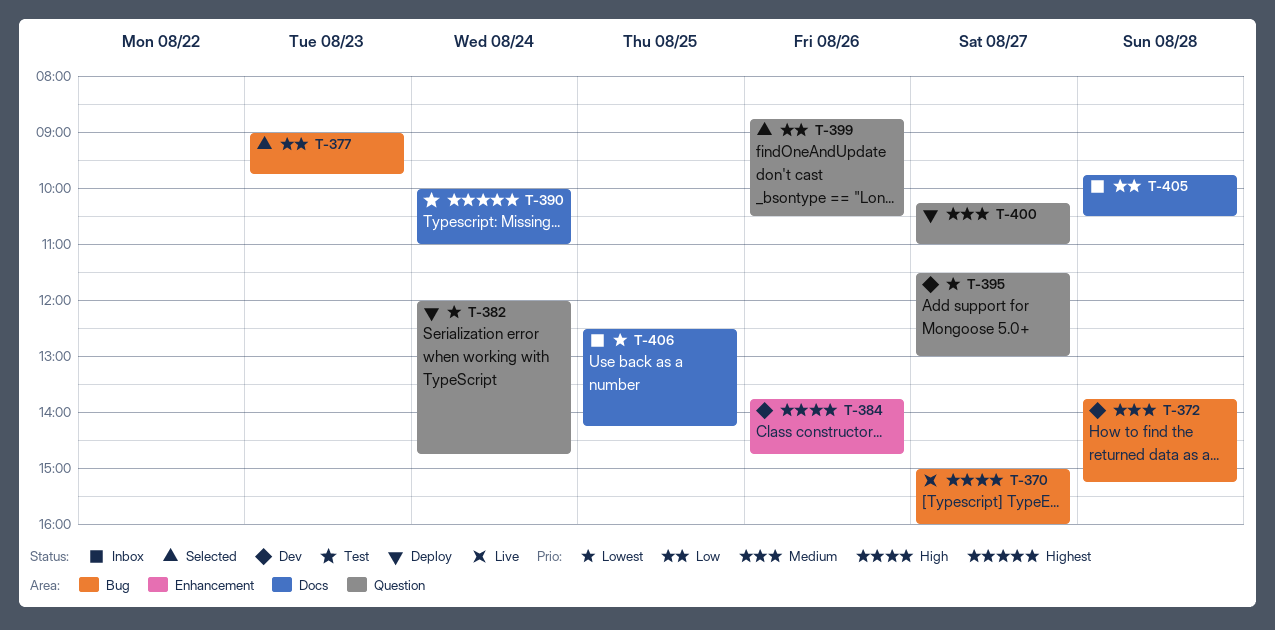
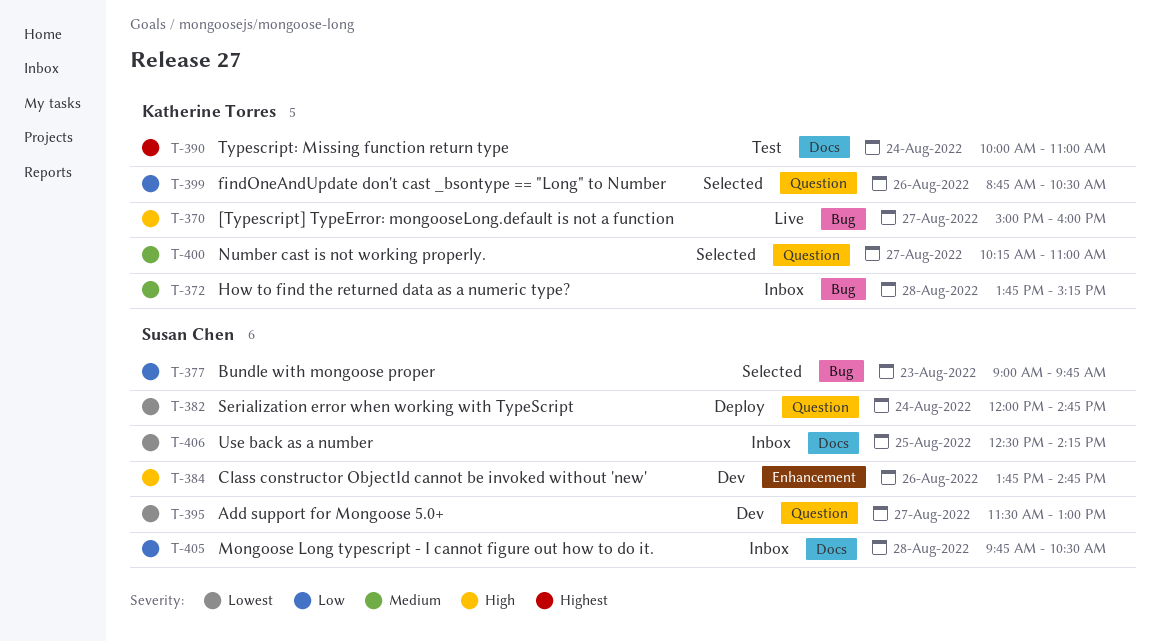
T-372, status: Dev -> Inbox
T-400, status: Deploy -> Selected

